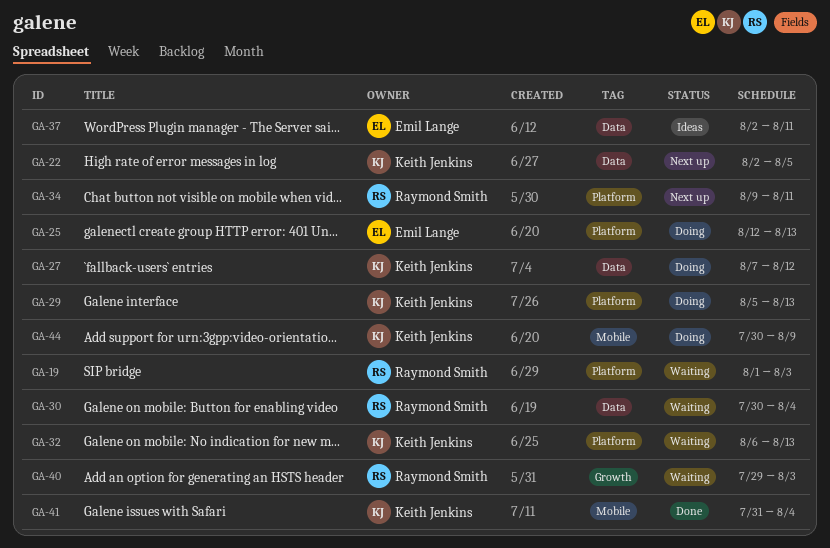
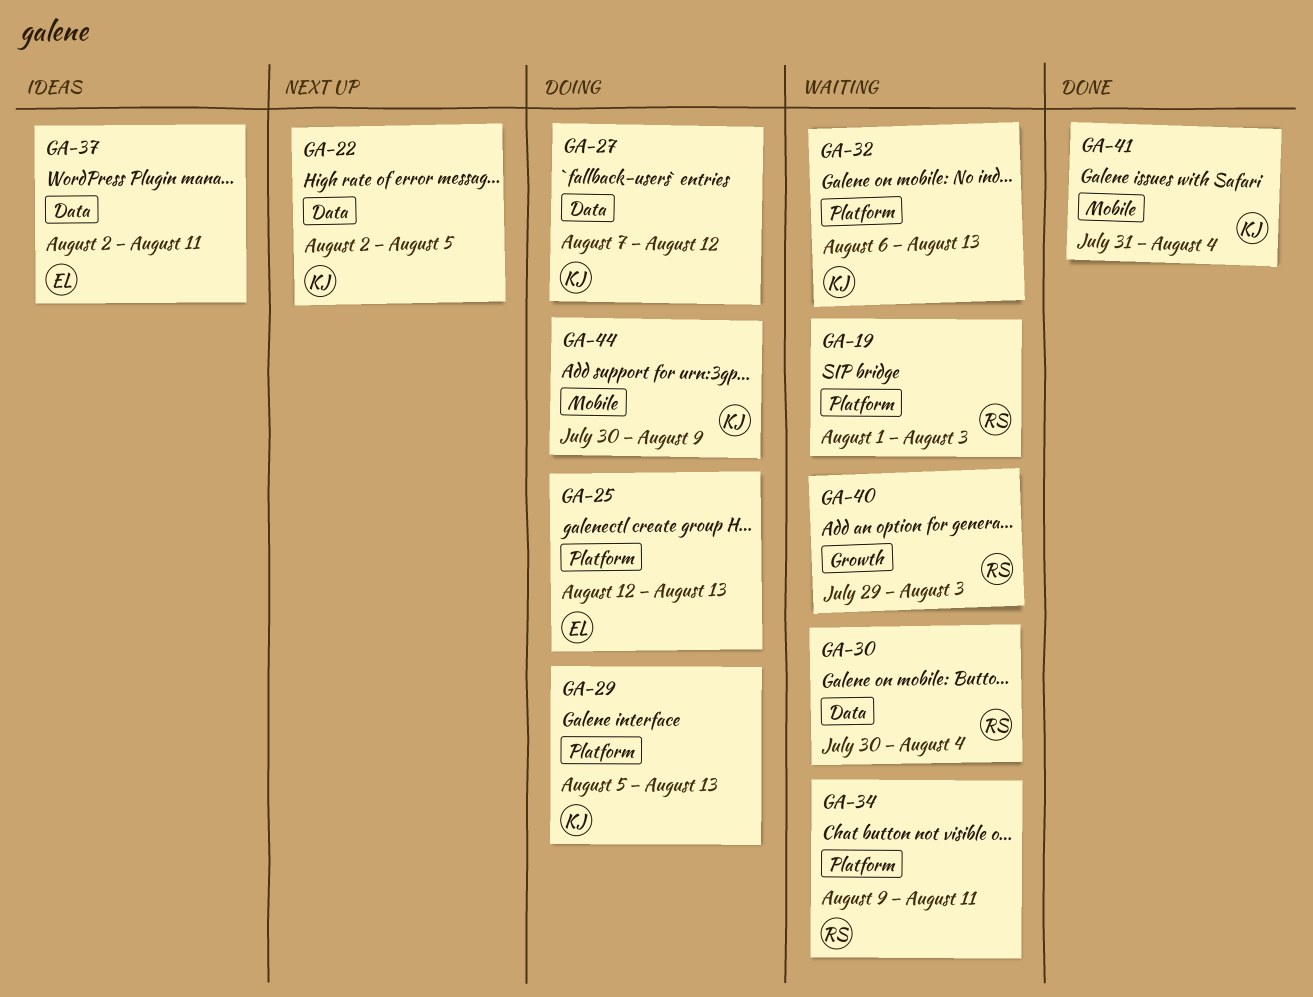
GA-34, status: Next up -> Waiting

